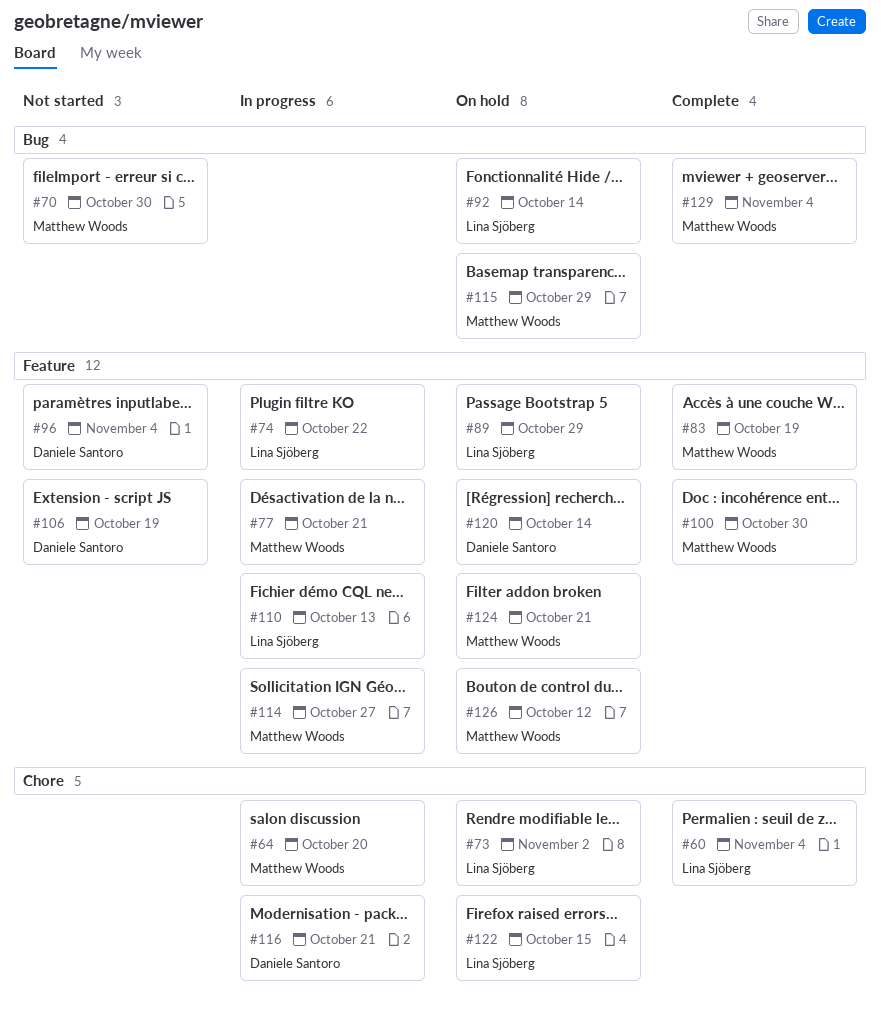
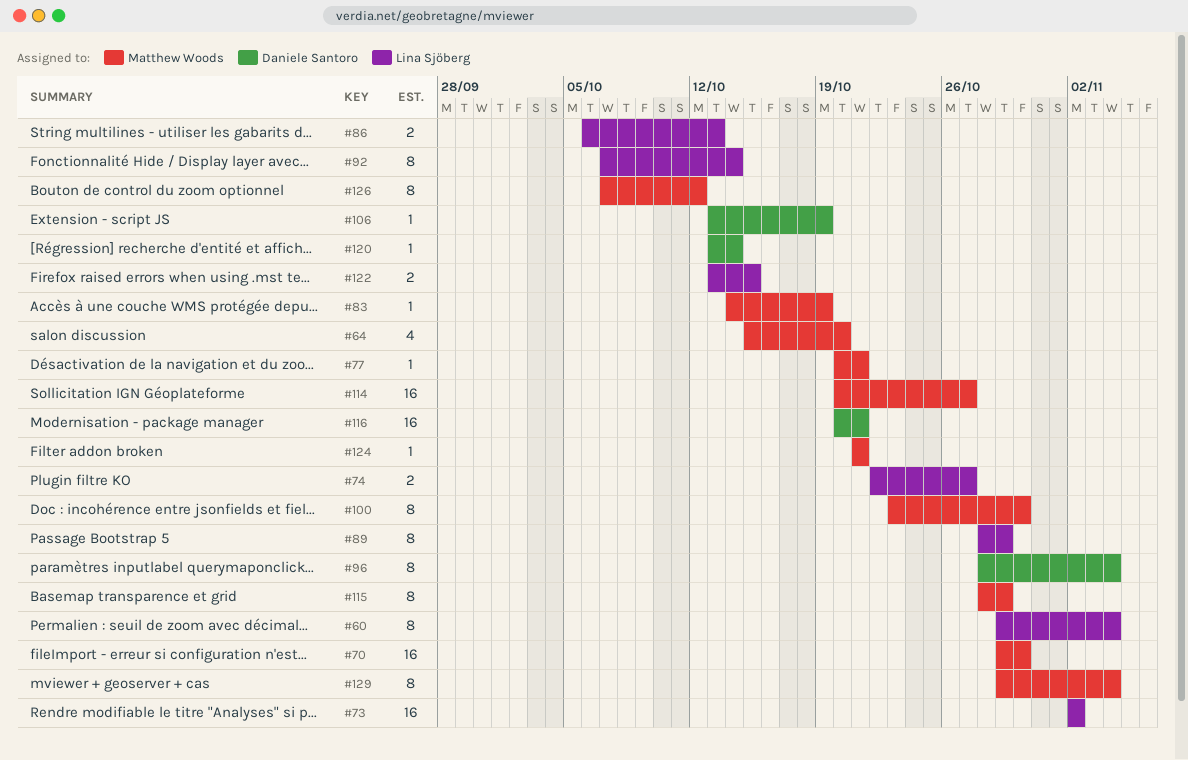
#74, due: Oct 22 -> Oct 27
#86: none -> present
#110: present -> none

